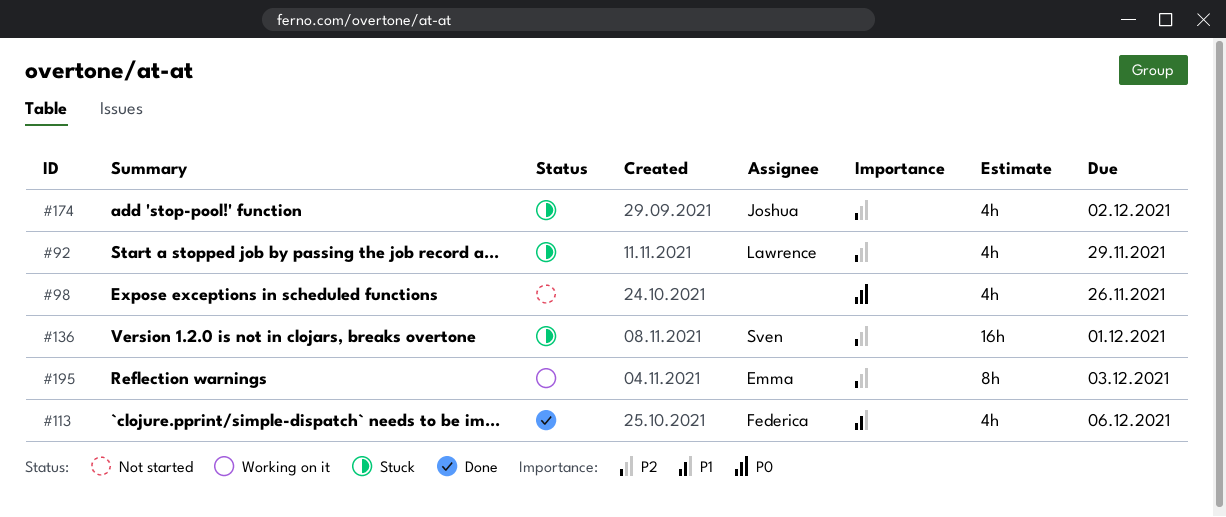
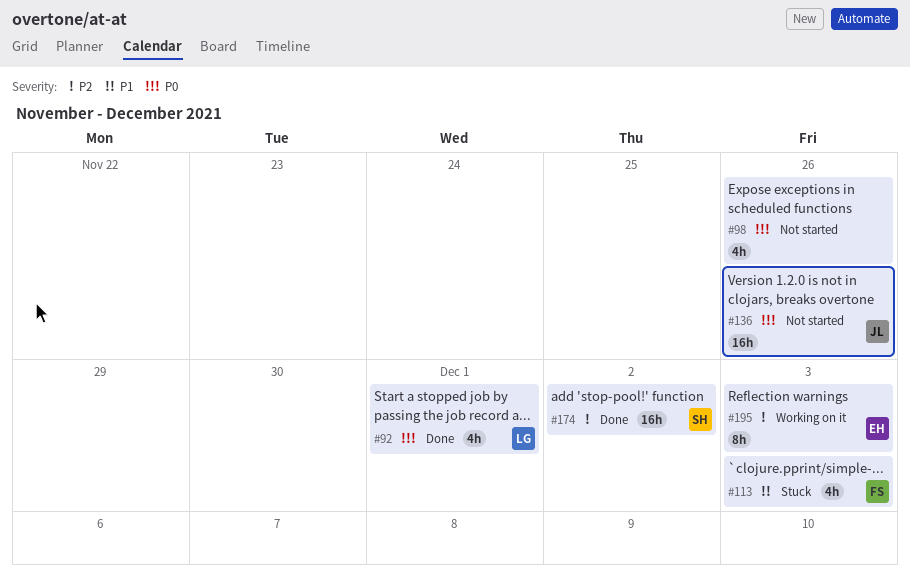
#92, status: Stuck -> Done
#92, priority: P2 -> P0
#92, due: Nov 29 -> Dec 1
#113, status: Done -> Stuck
#113, due: Dec 6 -> Dec 3
#136, status: Stuck -> Not started
#136, owner: Sven -> Joshua
#136, priority: P2 -> P0
#136, due: Dec 1 -> Nov 26
#174, status: Stuck -> Done
#174, owner: Joshua -> Sven
#174, estimate: 4h -> 16h

